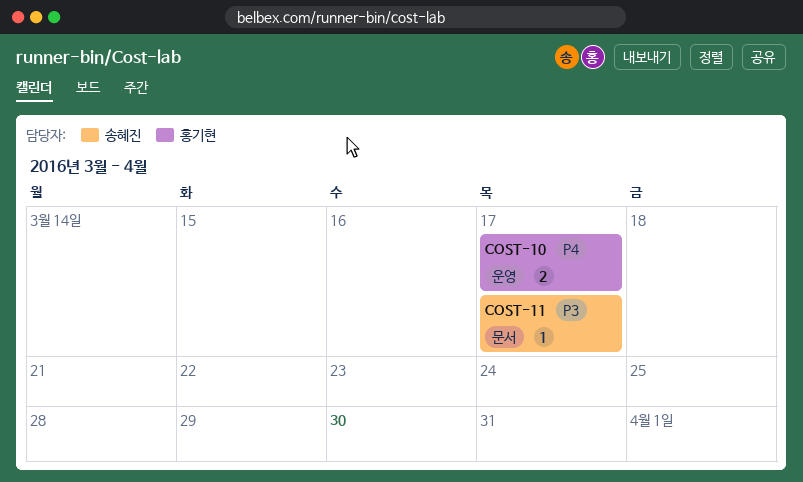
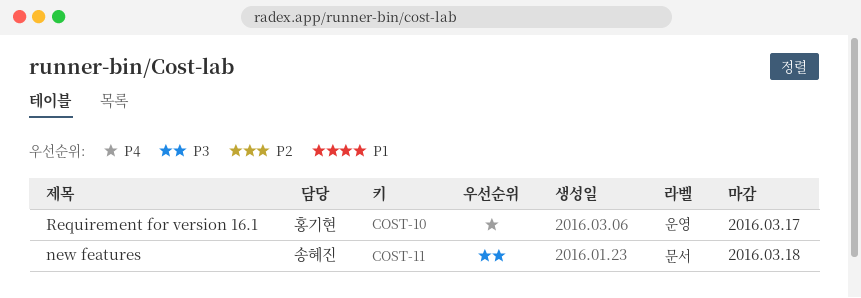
COST-11, due: Mar 17 -> Mar 18

